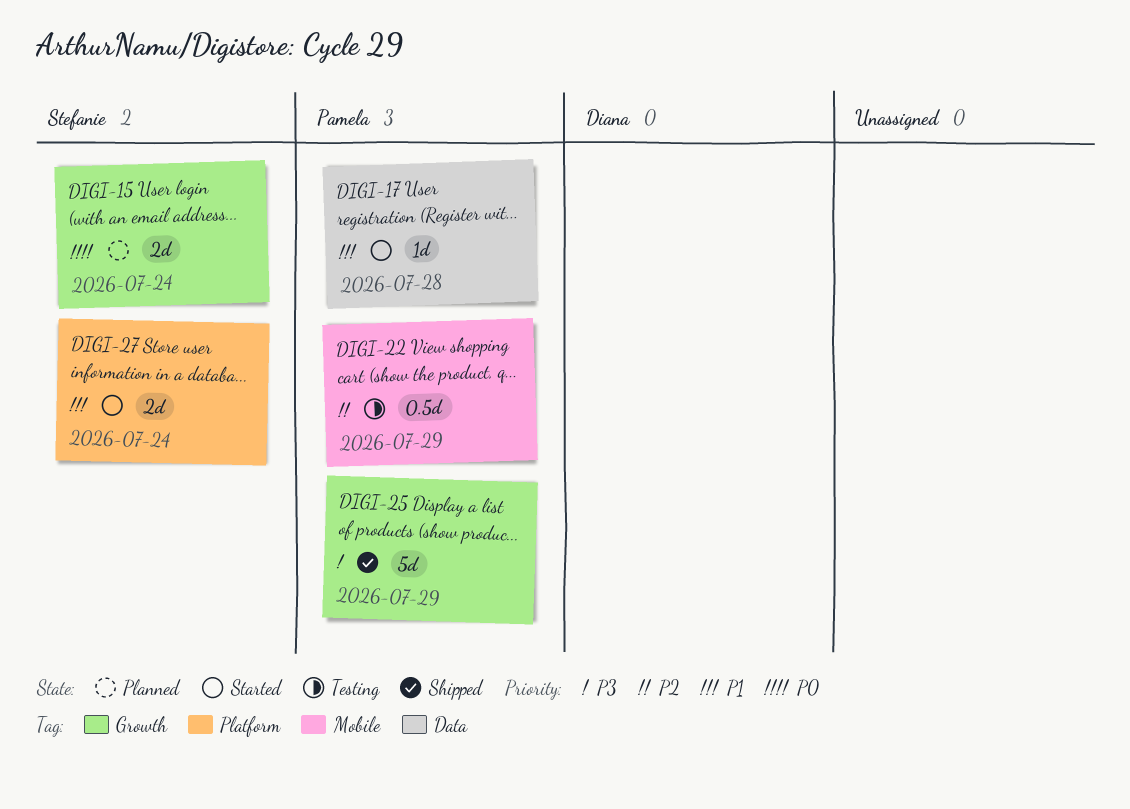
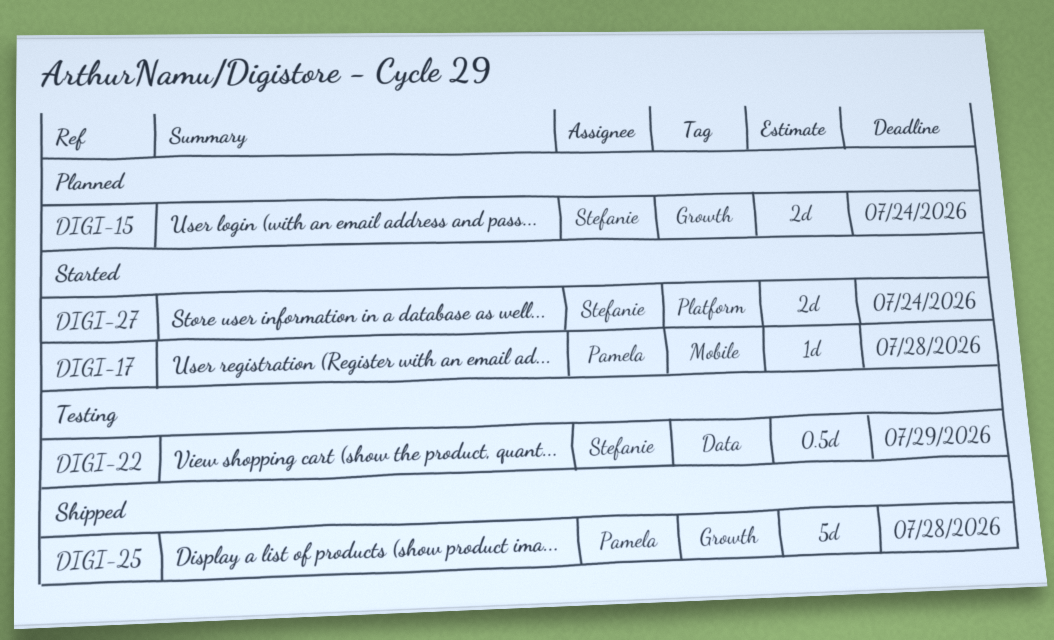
DIGI-17, label: Data -> Mobile
DIGI-22, owner: Pamela -> Stefanie
DIGI-22, label: Mobile -> Data
DIGI-25, due: Jul 29 -> Jul 28

